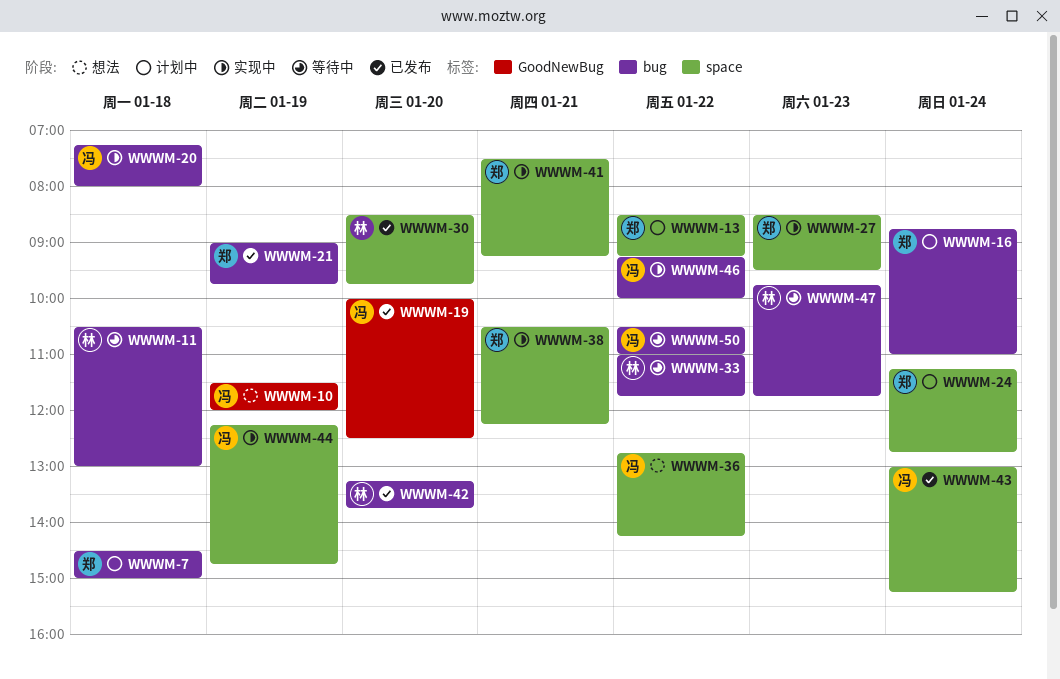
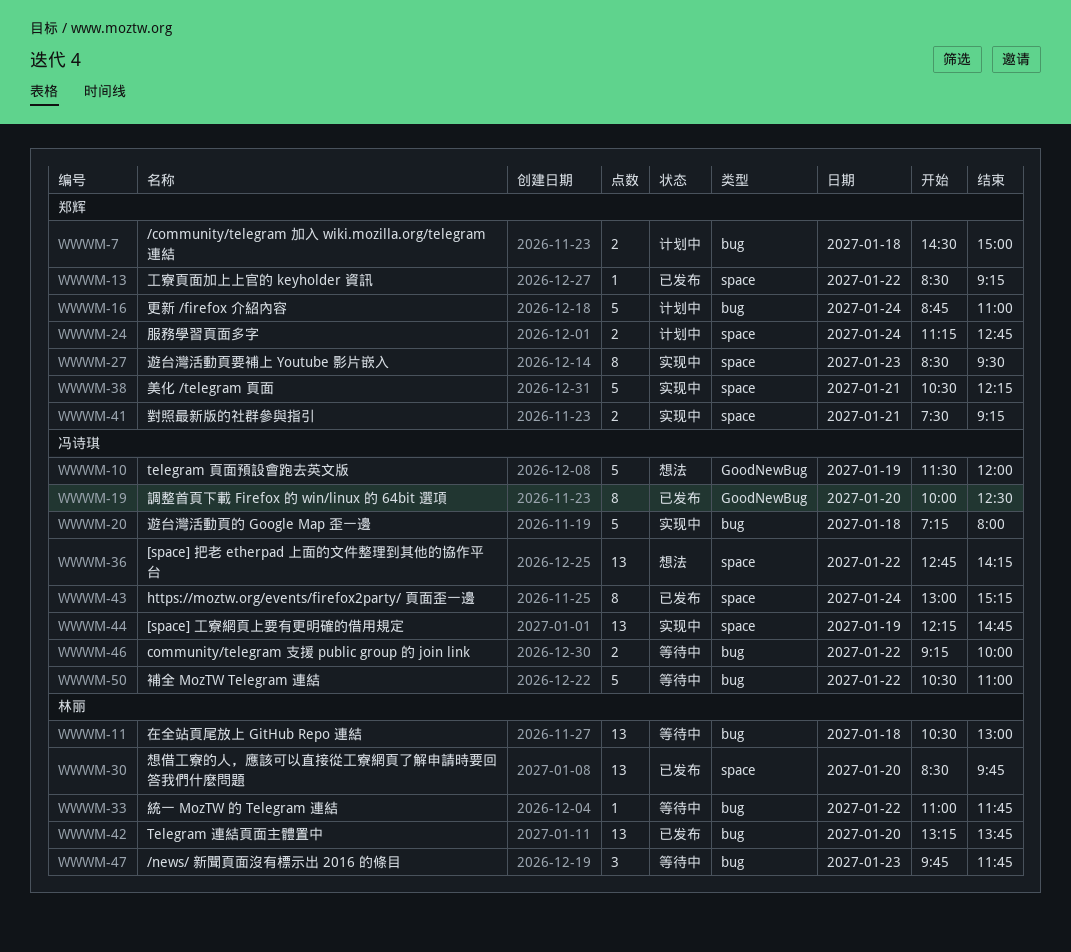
WWWM-13, status: 计划中 -> 已发布
WWWM-21: present -> none
WWWM-46, status: 实现中 -> 等待中

